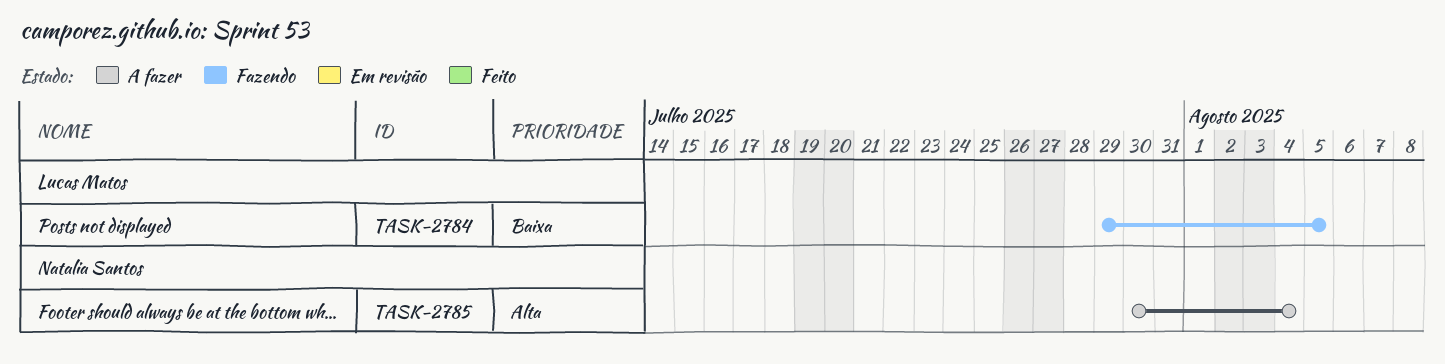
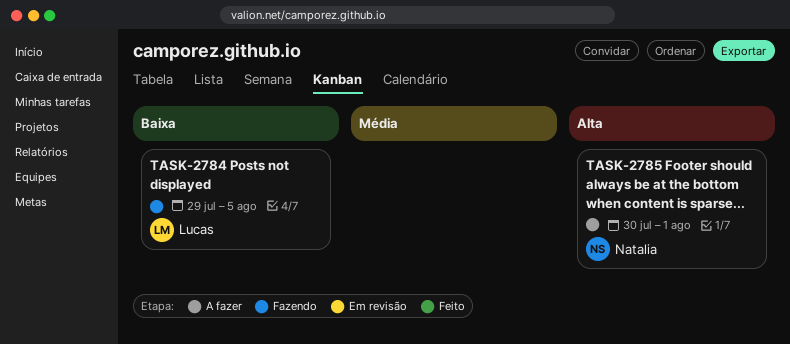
TASK-2785, due: Aug 4 -> Aug 1

